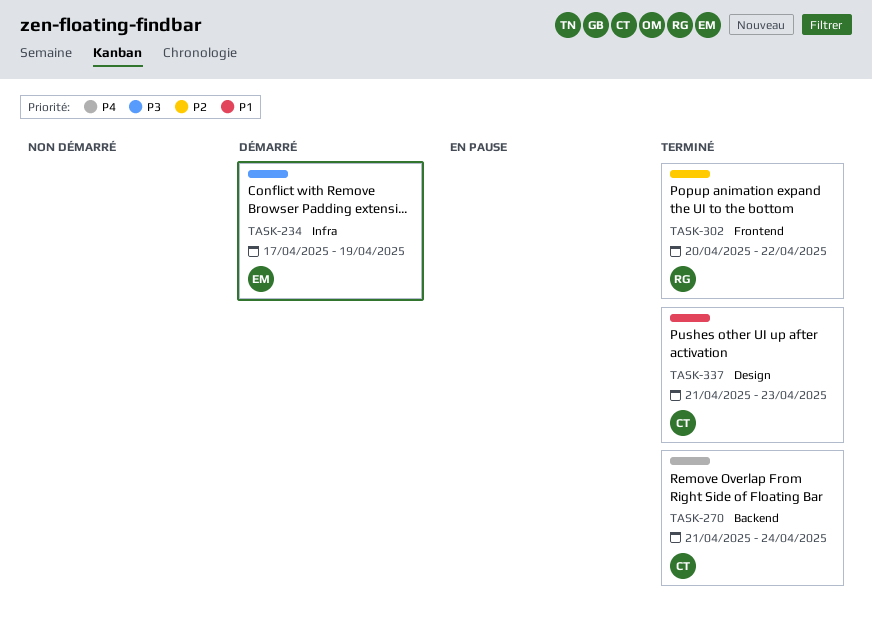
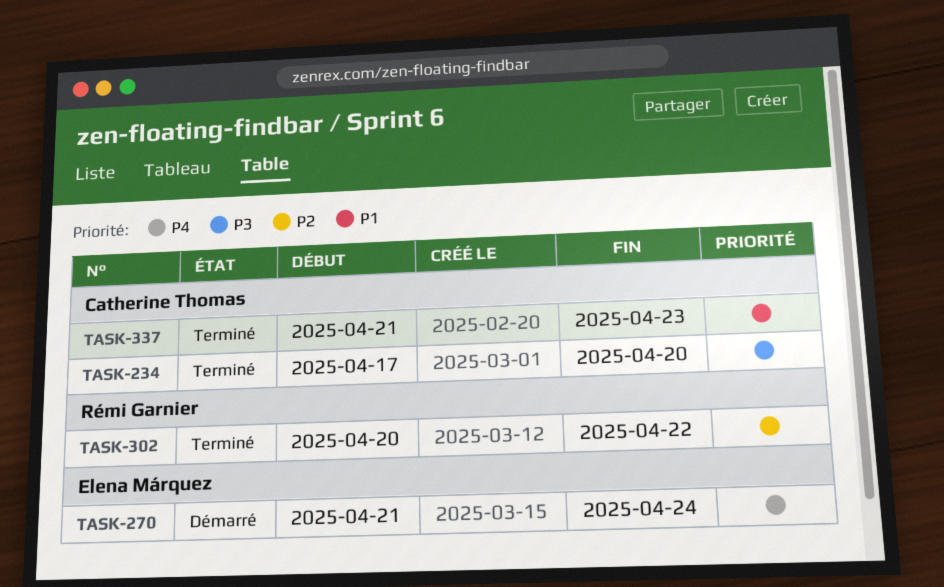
TASK-234, status: Démarré -> Terminé
TASK-234, owner: Elena Márquez -> Catherine Thomas
TASK-234, due: Apr 19 -> Apr 20
TASK-270, status: Terminé -> Démarré
TASK-270, owner: Catherine Thomas -> Elena Márquez

